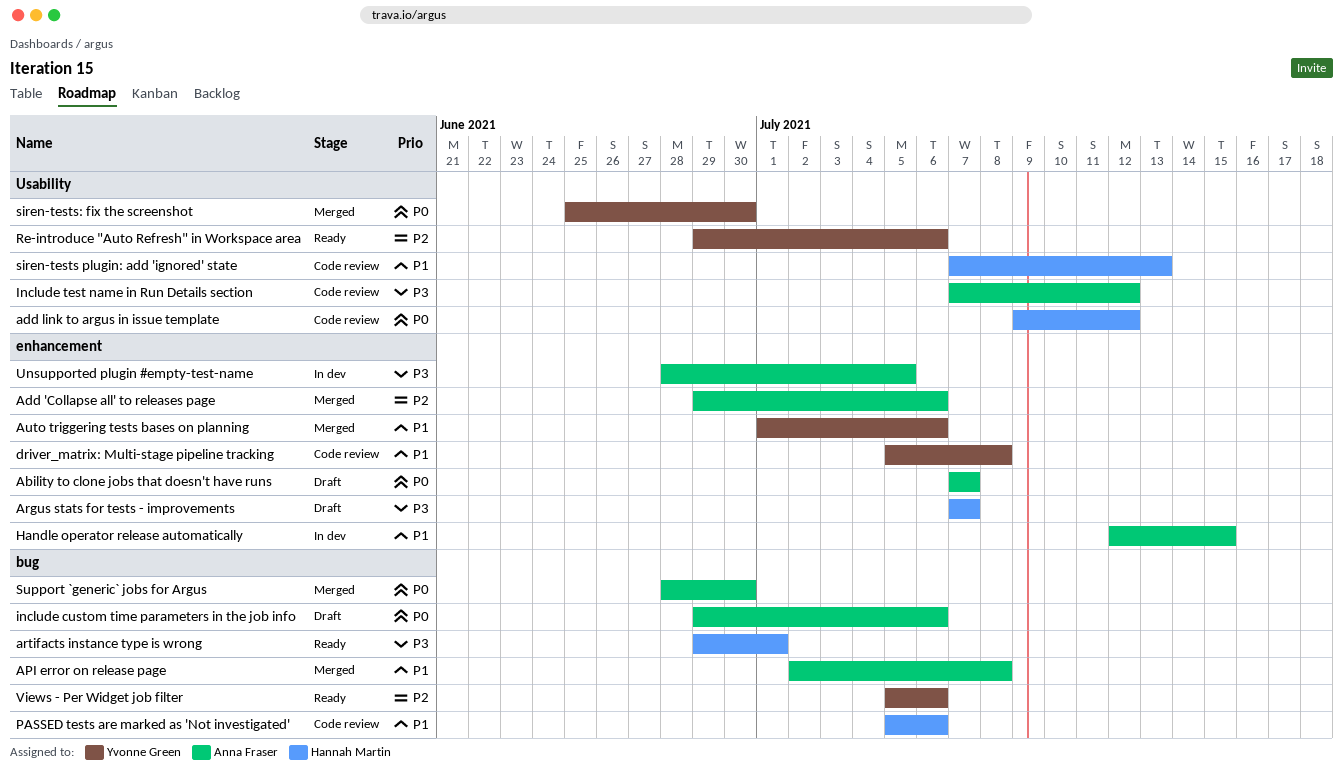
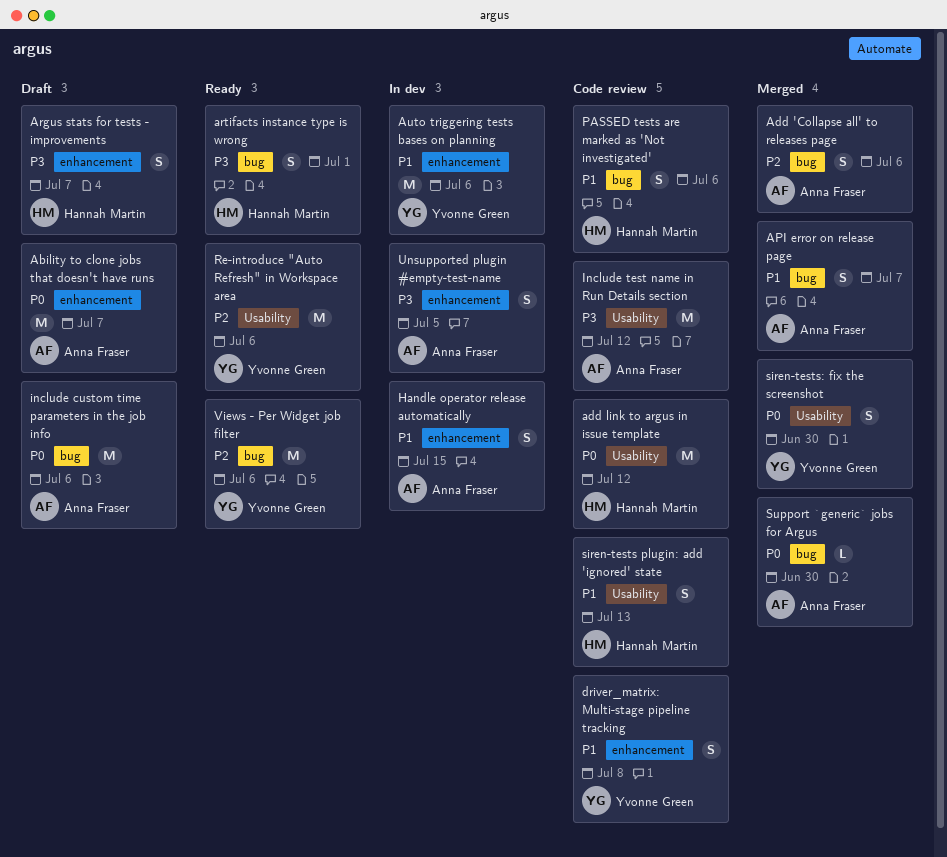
Add 'Collapse all' to releases page, label: enhancement -> bug
API error on release page, due: Jul 8 -> Jul 7
Auto triggering tests bases on planning, status: Merged -> In dev

